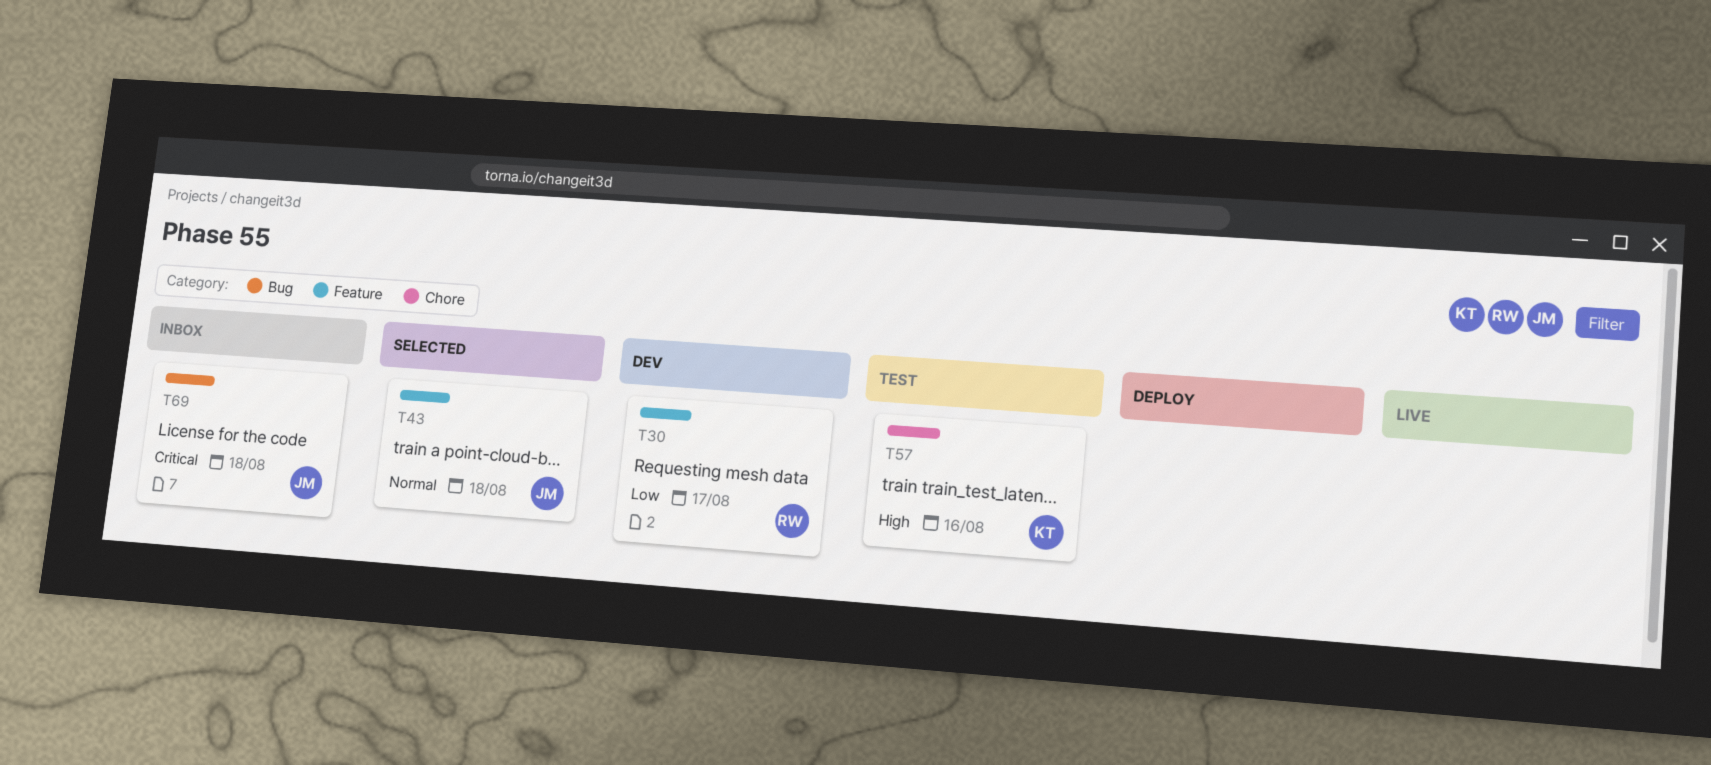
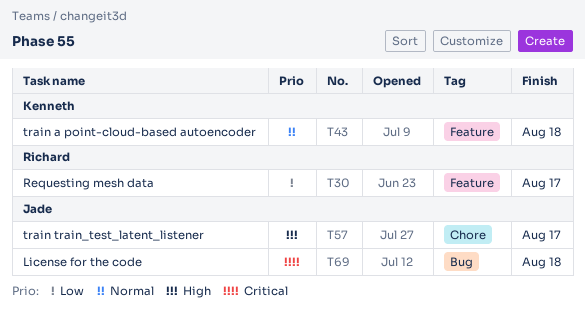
T43, owner: Jade -> Kenneth
T57, owner: Kenneth -> Jade
T57, due: Aug 16 -> Aug 17

